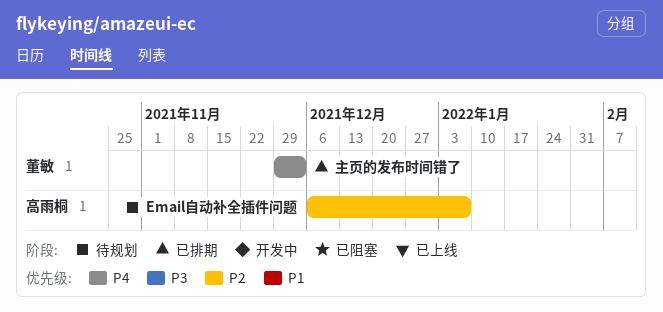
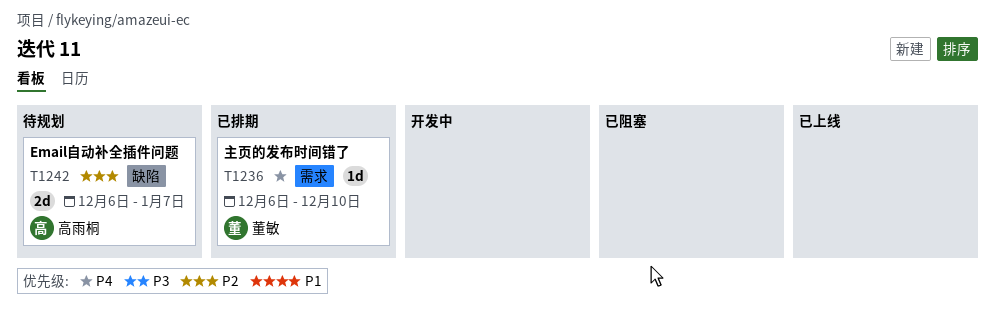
主页的发布时间错了, start: Nov 29 -> Dec 6
主页的发布时间错了, due: Dec 3 -> Dec 10

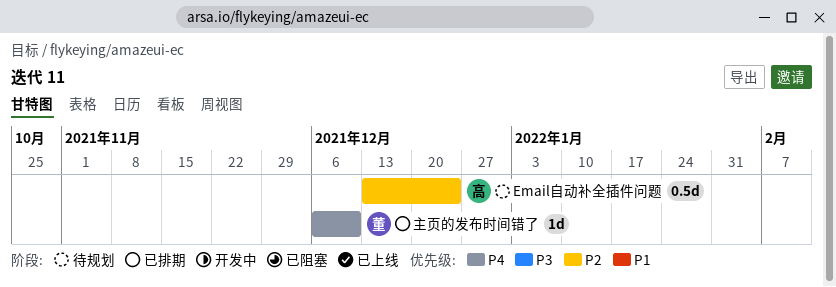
Email自动补全插件问题, estimate: 2d -> 0.5d
Email自动补全插件问题, start: Dec 6 -> Dec 13
Email自动补全插件问题, due: Jan 7 -> Dec 24

